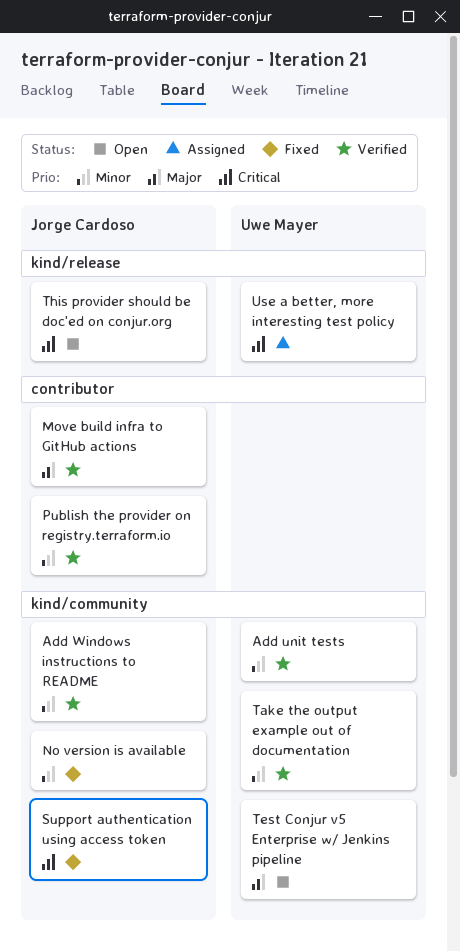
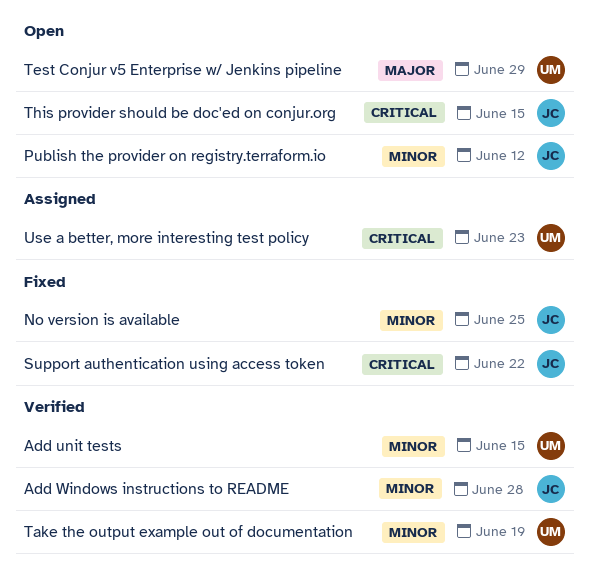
Move build infra to GitHub actions: present -> none
Publish the provider on registry.terraform.io, status: Verified -> Open

